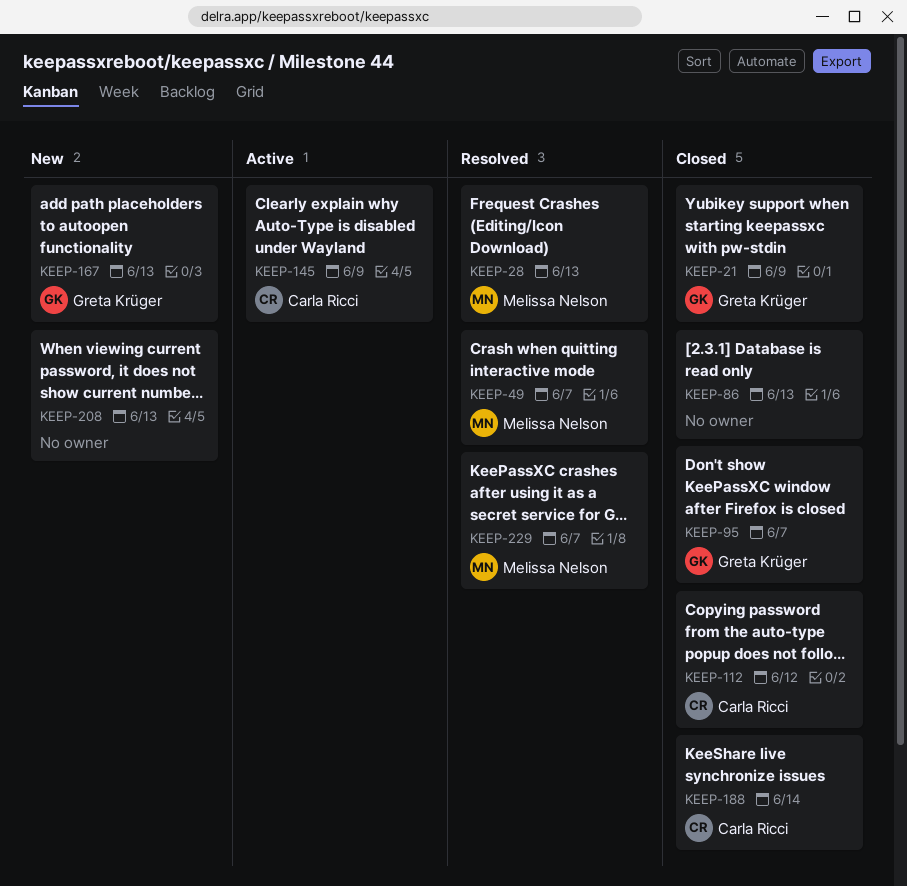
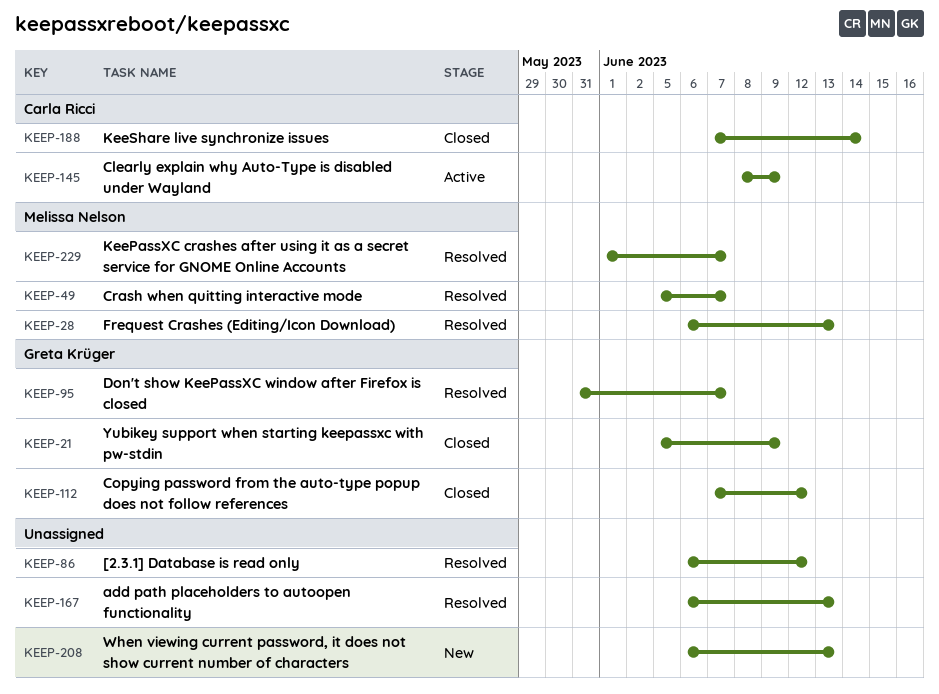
KEEP-86, status: Closed -> Resolved
KEEP-86, due: Jun 13 -> Jun 12
KEEP-95, status: Closed -> Resolved
KEEP-112, owner: Carla Ricci -> Greta Krüger
KEEP-167, status: New -> Resolved
KEEP-167, owner: Greta Krüger -> none

